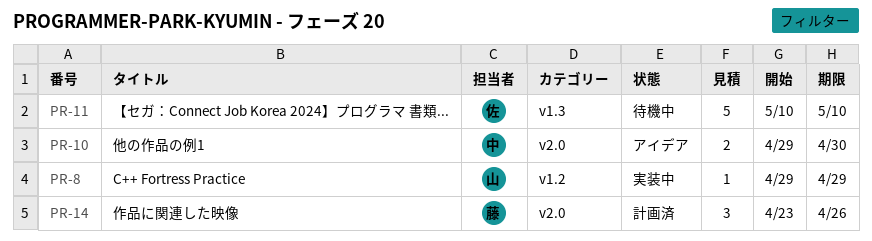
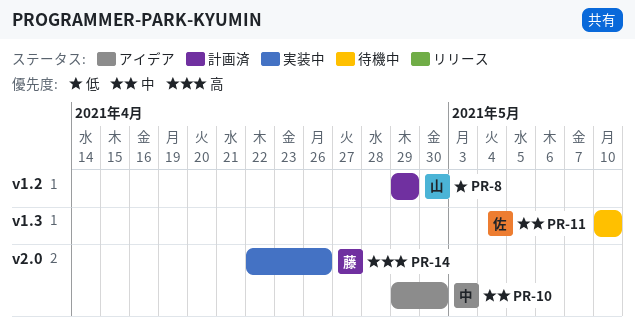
PR-8, status: 実装中 -> 計画済
PR-14, status: 計画済 -> 実装中
PR-14, start: Apr 23 -> Apr 22

